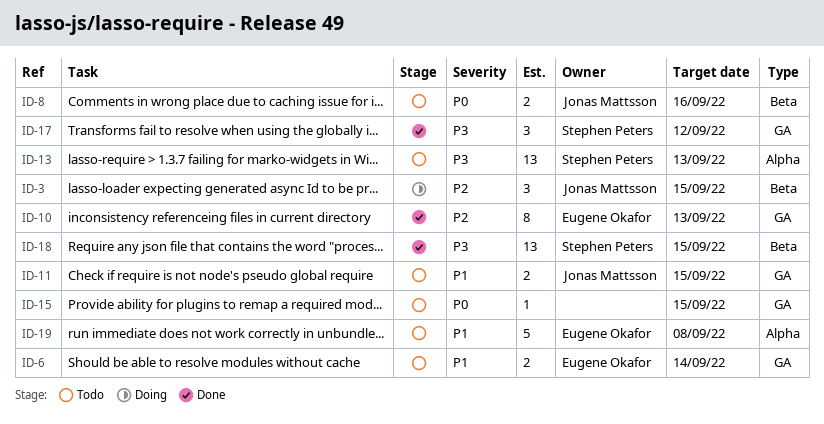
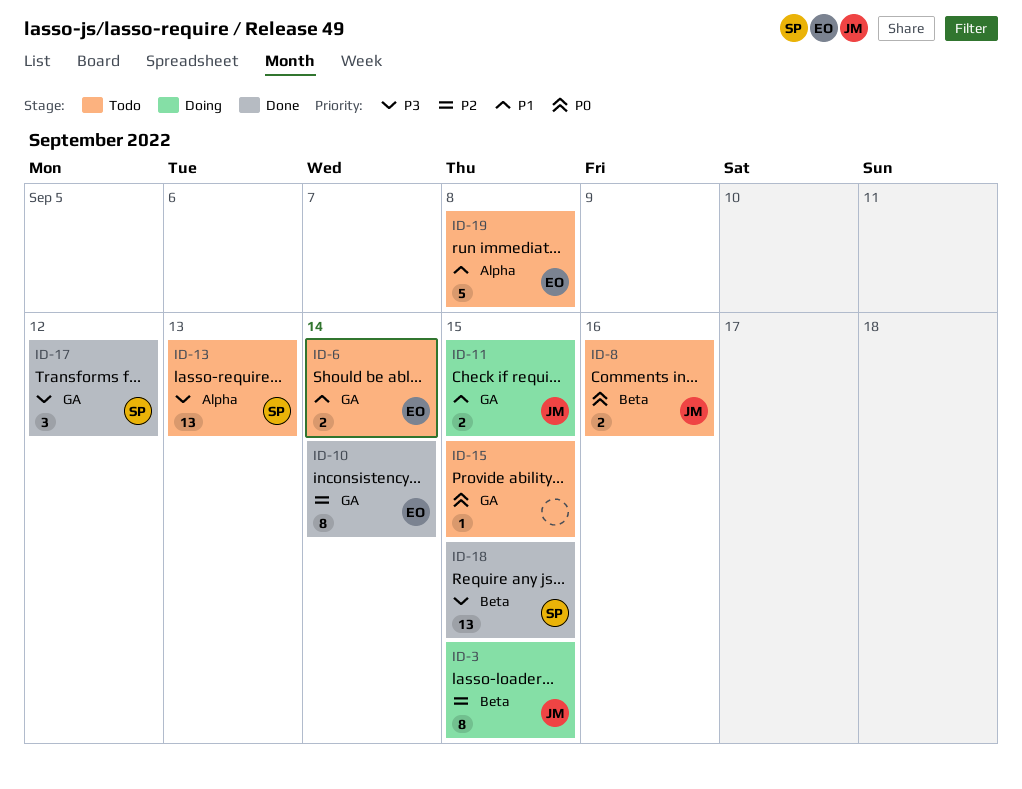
ID-3, estimate: 3 -> 8
ID-10, due: Sep 13 -> Sep 14
ID-11, status: Todo -> Doing

